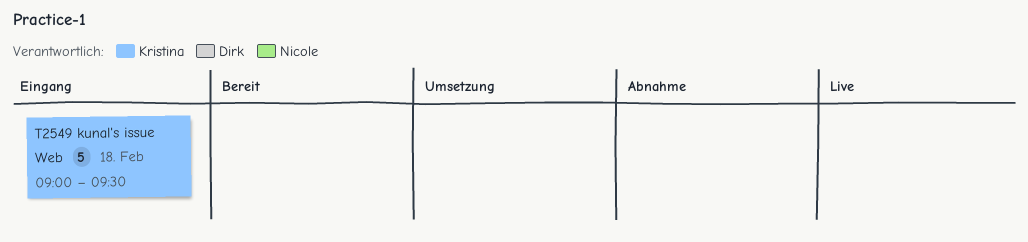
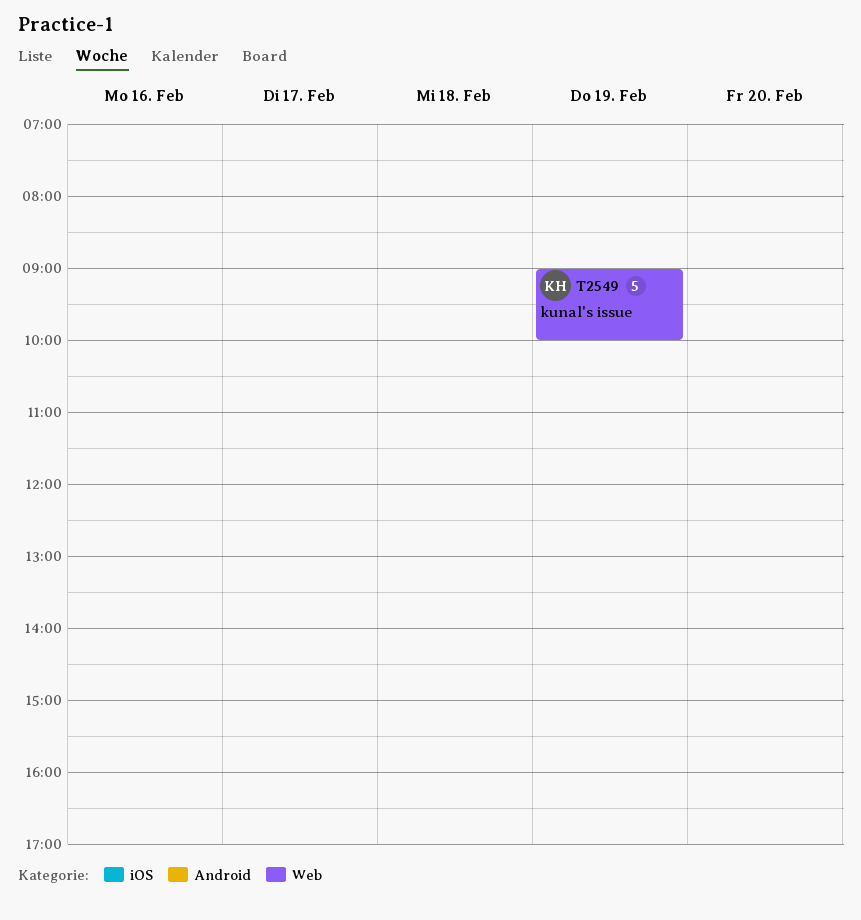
T2549, day: Feb 18 -> Feb 19
T2549, ends: 09:30 -> 10:00

